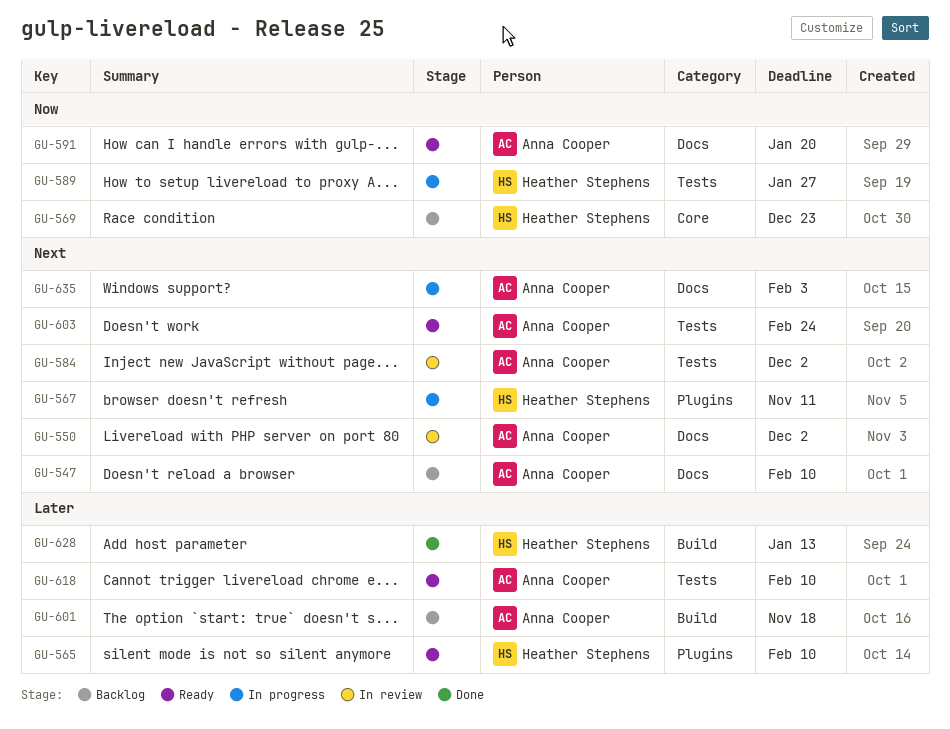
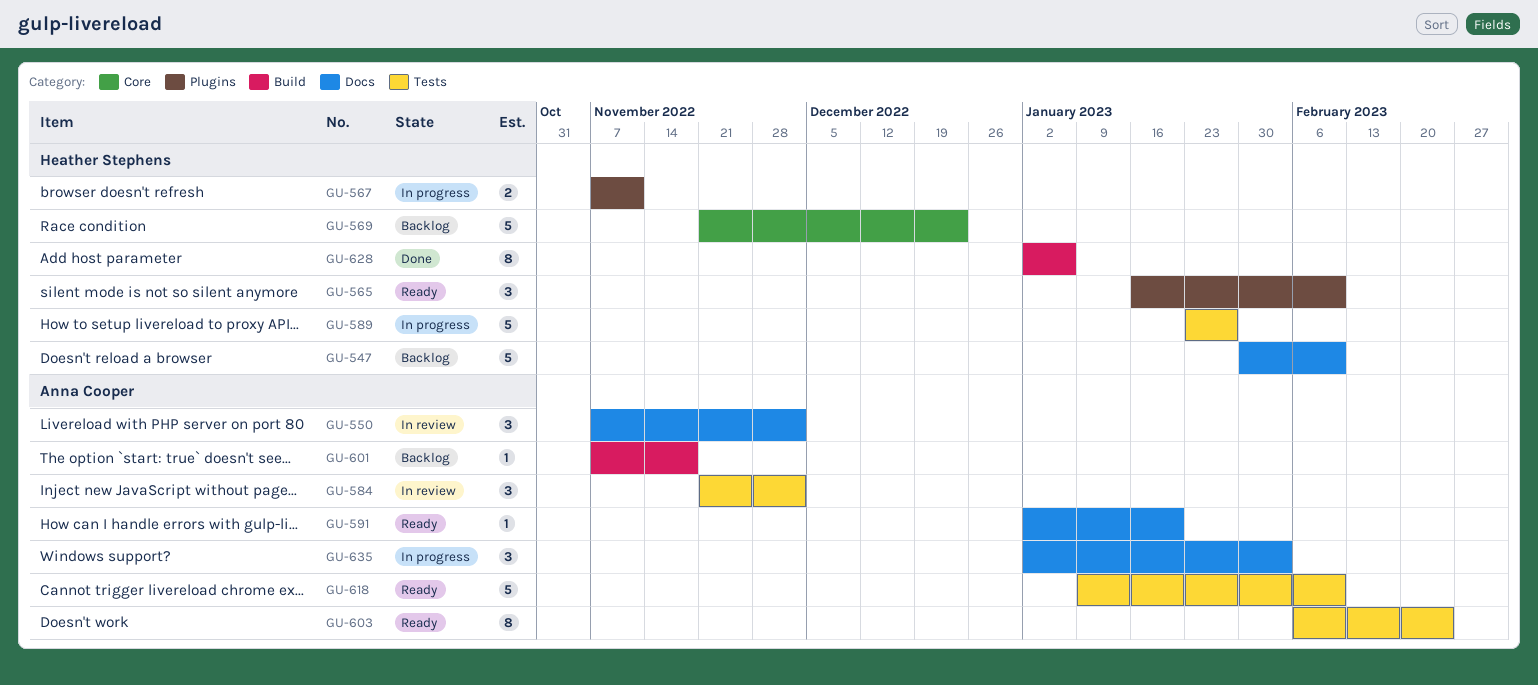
GU-547, owner: Anna Cooper -> Heather Stephens
GU-628, due: Jan 13 -> Jan 6

